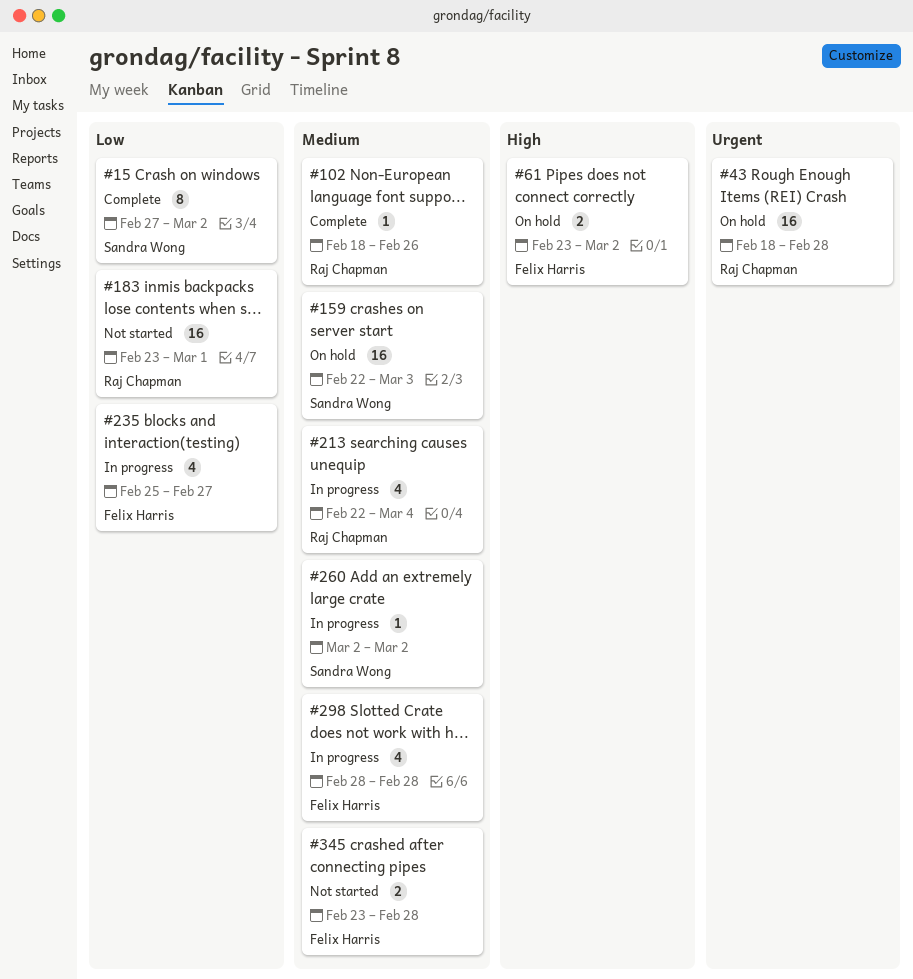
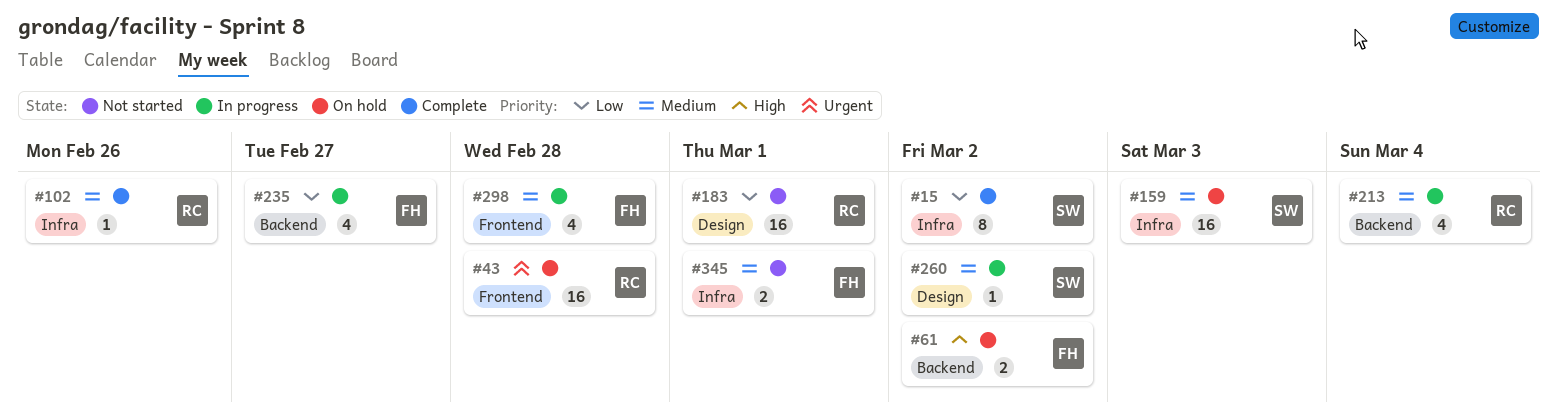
#345, due: Feb 28 -> Mar 1

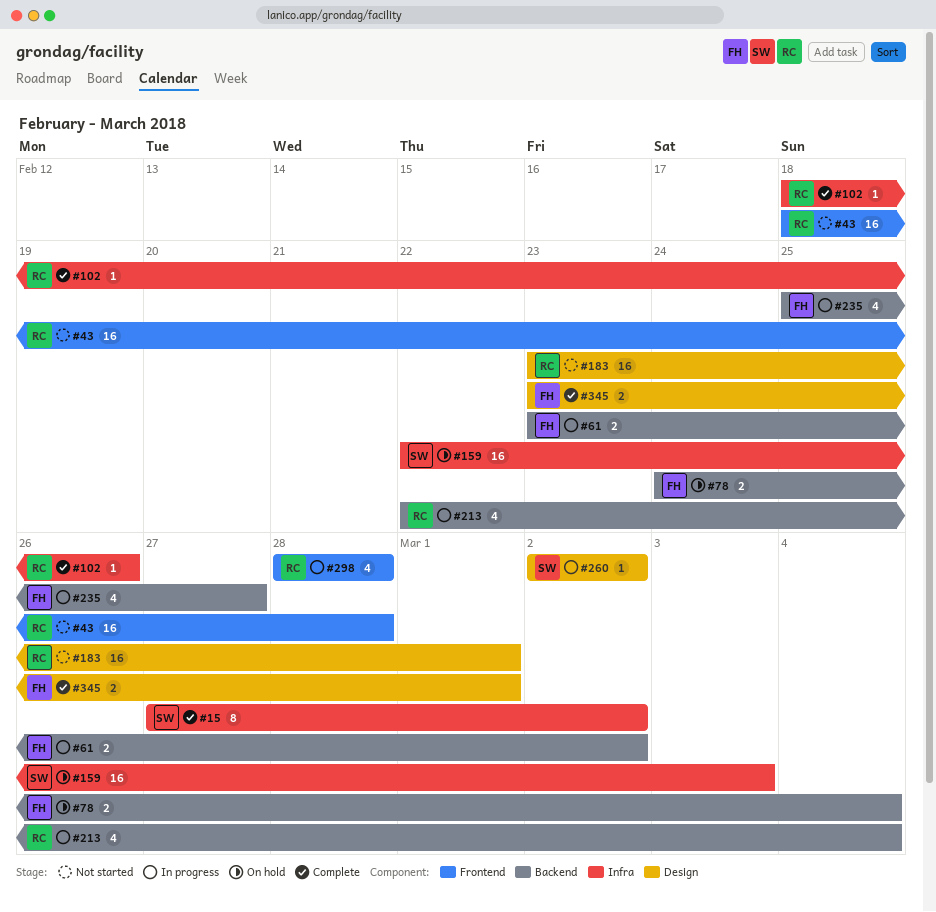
#43, status: On hold -> Not started
#61, status: On hold -> In progress
#78: none -> present
#298, owner: FH -> RC
#345, status: Not started -> Complete
#345, label: Infra -> Design

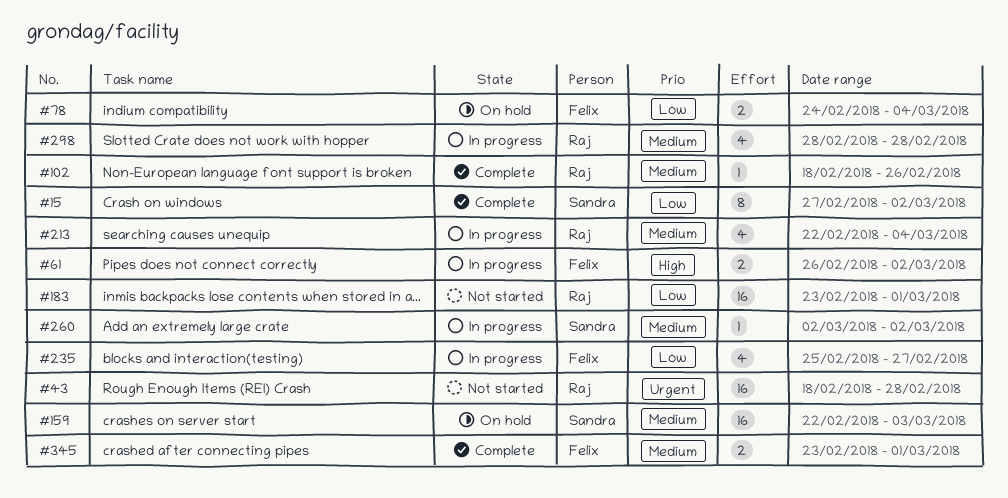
#61, start: Feb 23 -> Feb 26

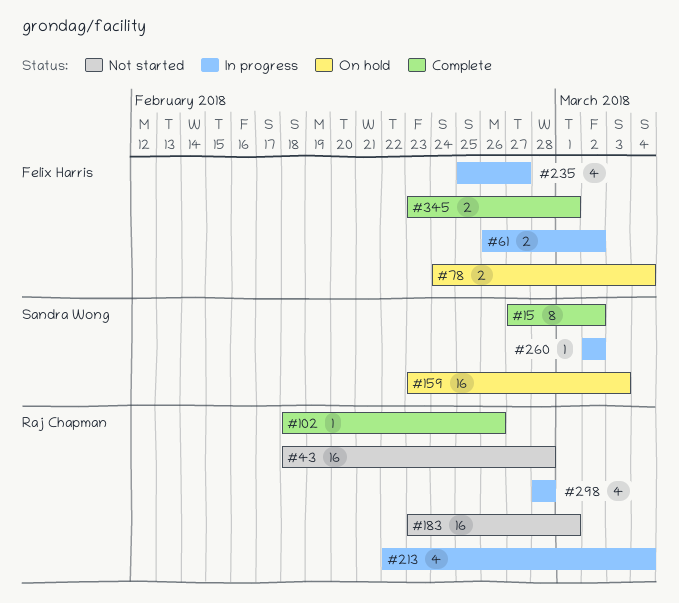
#159, start: Feb 22 -> Feb 23

